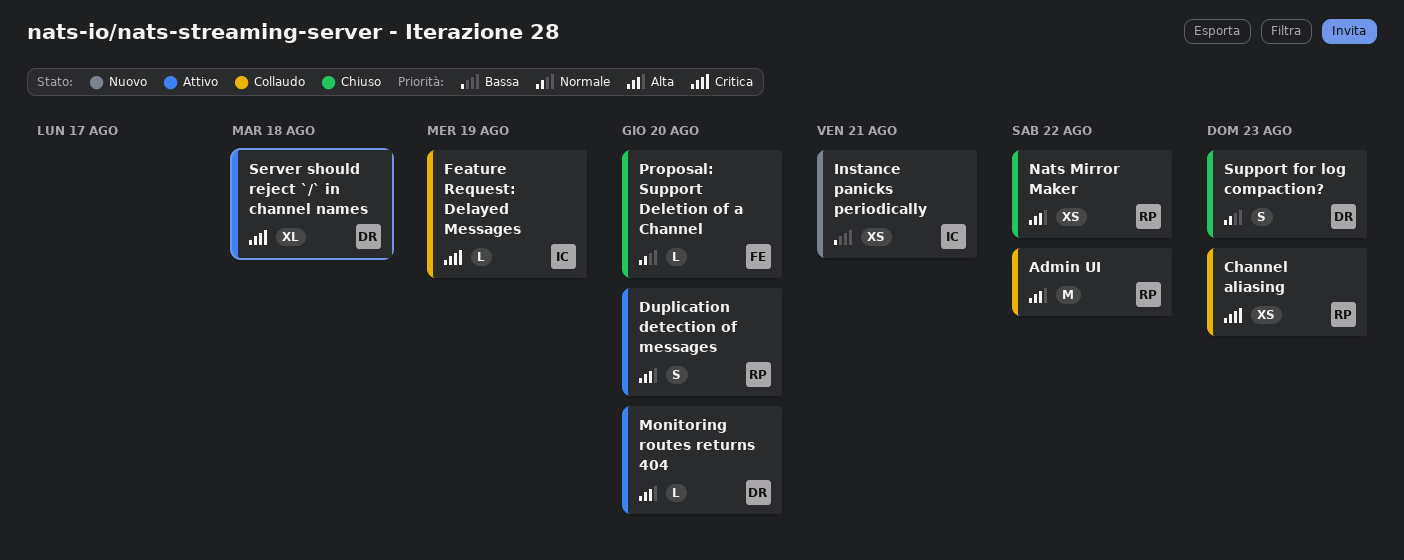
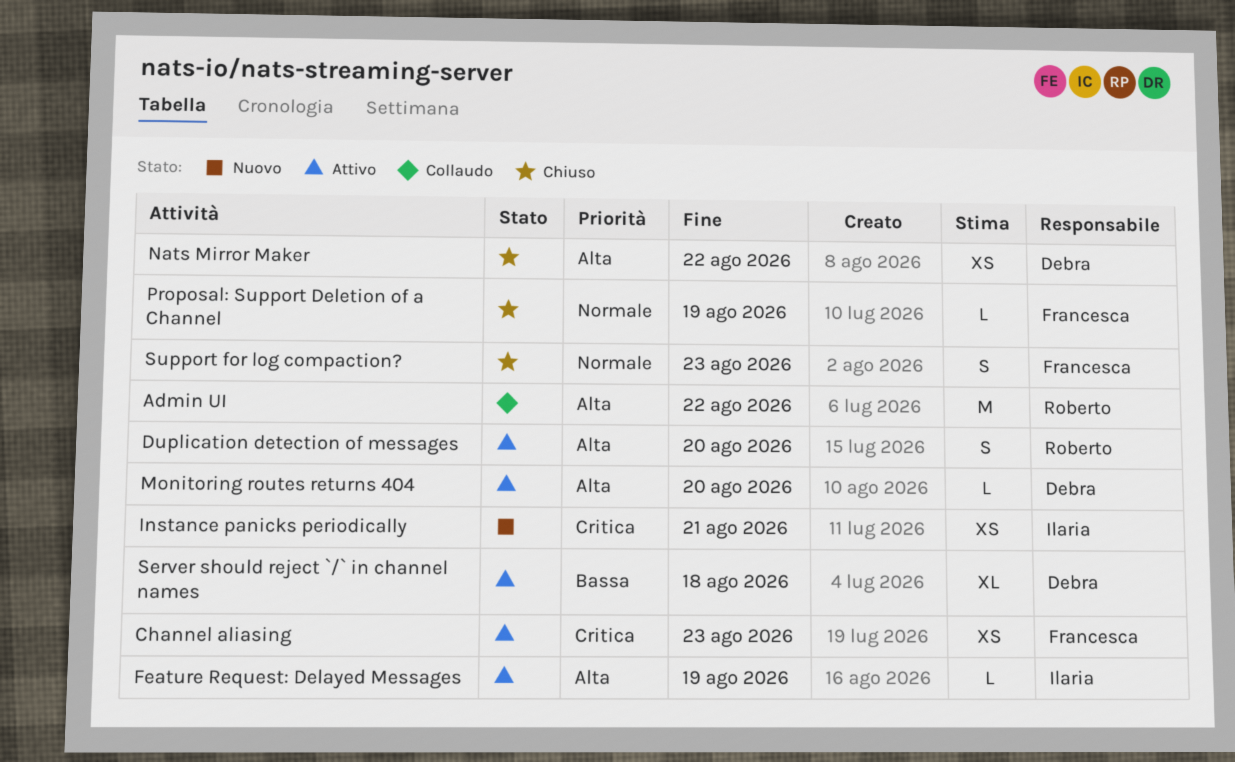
Channel aliasing, status: Collaudo -> Attivo
Channel aliasing, owner: Roberto -> Francesca
Feature Request: Delayed Messages, status: Collaudo -> Attivo
Feature Request: Delayed Messages, priority: Critica -> Alta
Instance panicks periodically, priority: Bassa -> Critica
Nats Mirror Maker, owner: Roberto -> Debra
Proposal: Support Deletion of a Channel, due: Aug 20 -> Aug 19
Server should reject `/` in channel names, priority: Critica -> Bassa
Support for log compaction?, owner: Debra -> Francesca

